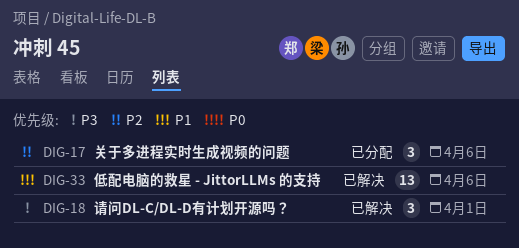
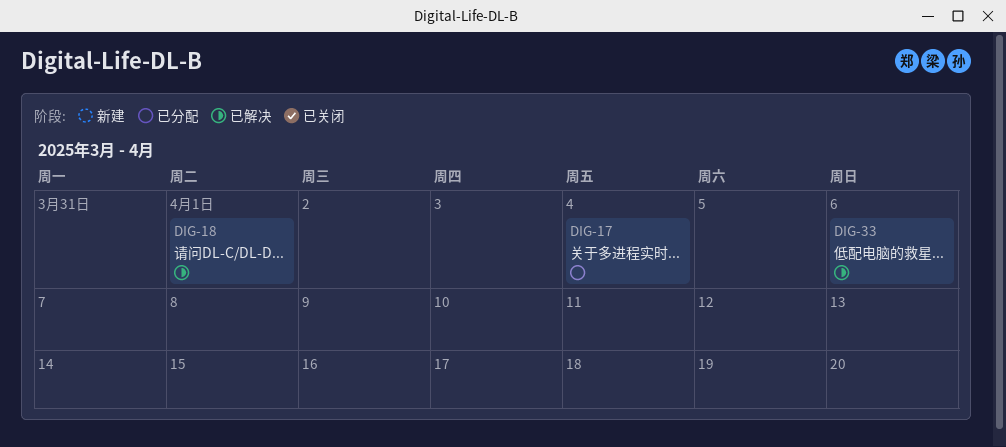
DIG-17, due: Apr 6 -> Apr 4

